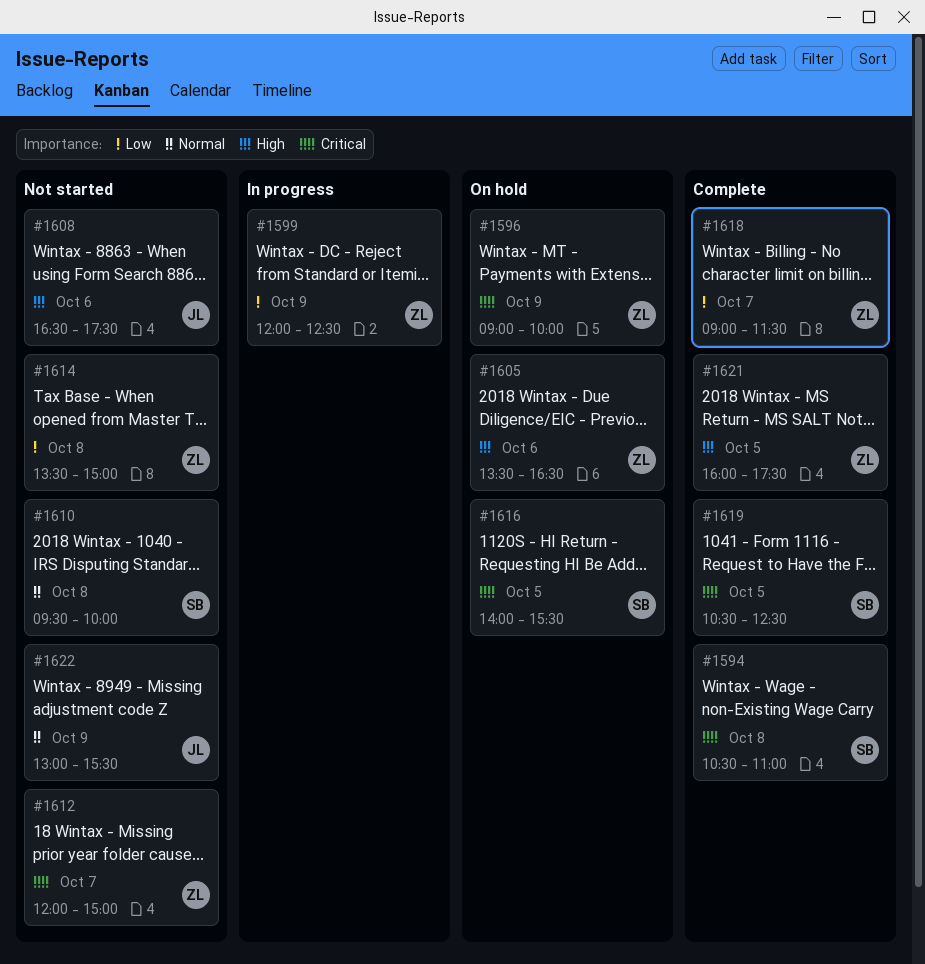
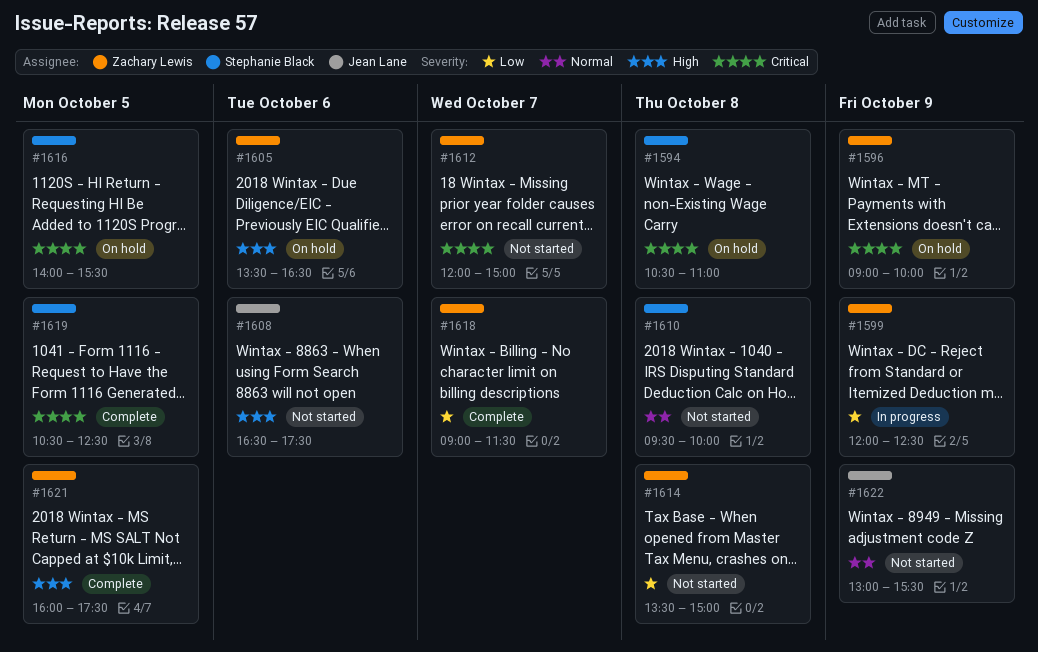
#1594, status: Complete -> On hold

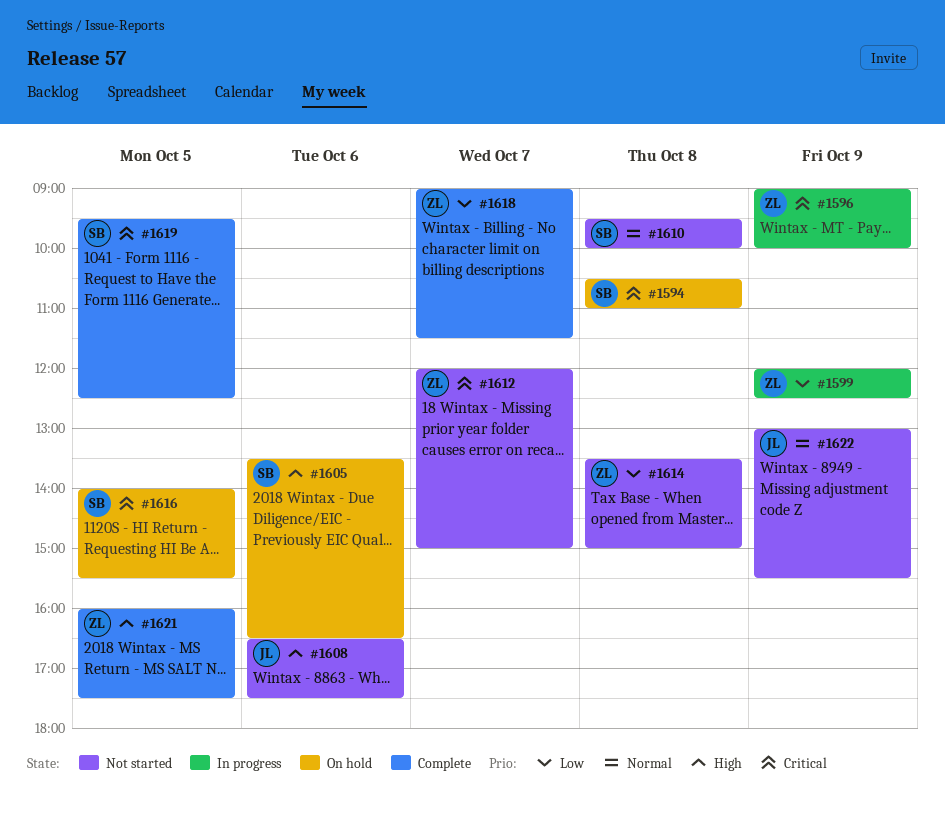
#1596, status: On hold -> In progress
#1605, owner: Zachary Lewis -> Stephanie Black
#1619, begins: 10:30 -> 09:30

